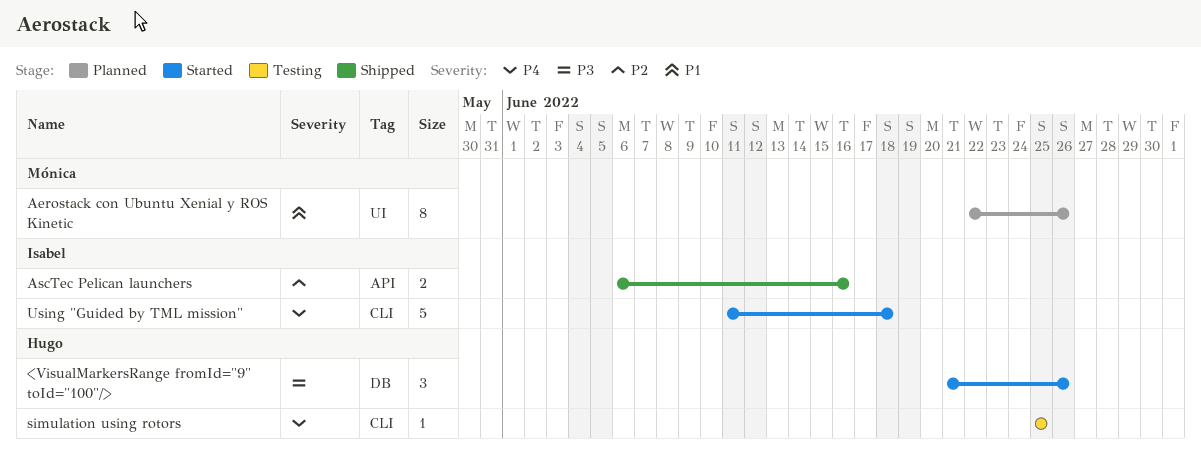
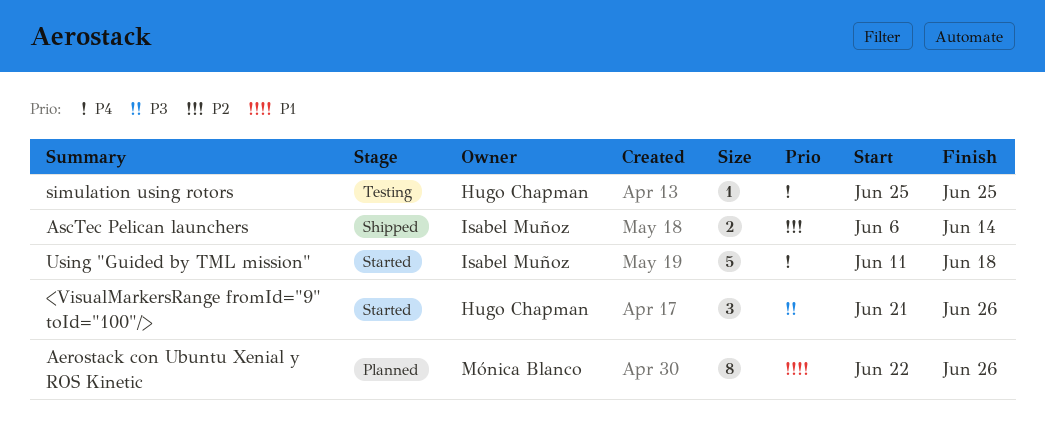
AscTec Pelican launchers, due: Jun 16 -> Jun 14

